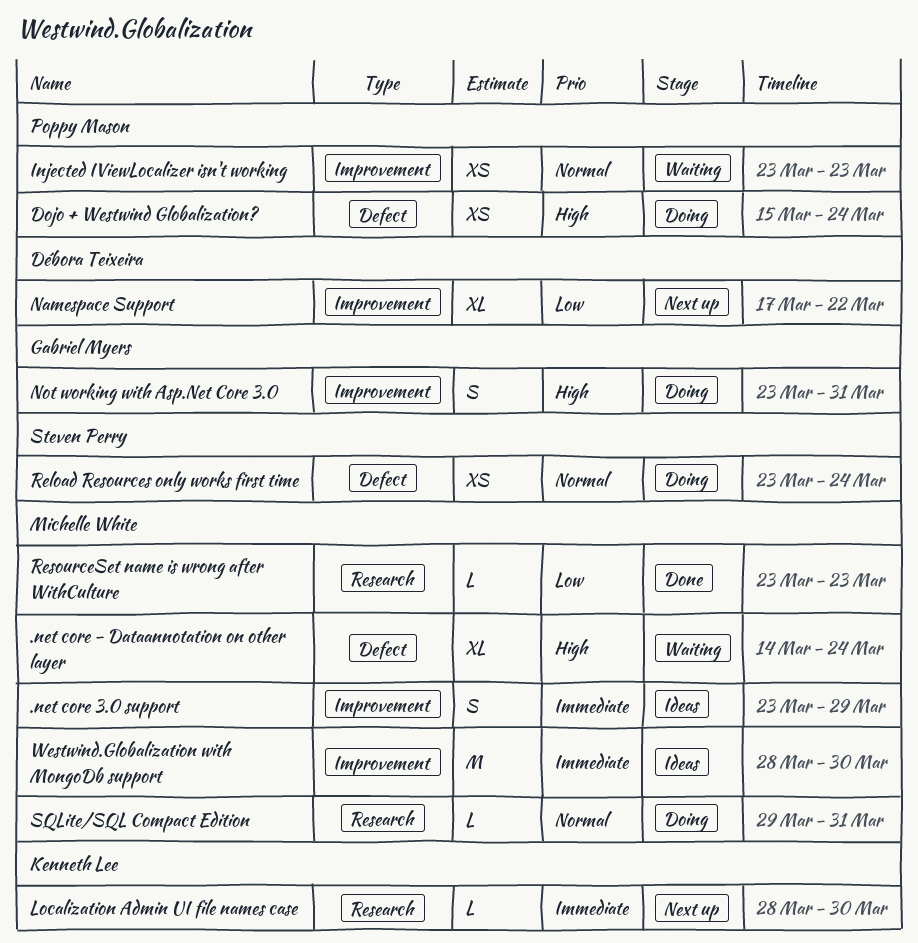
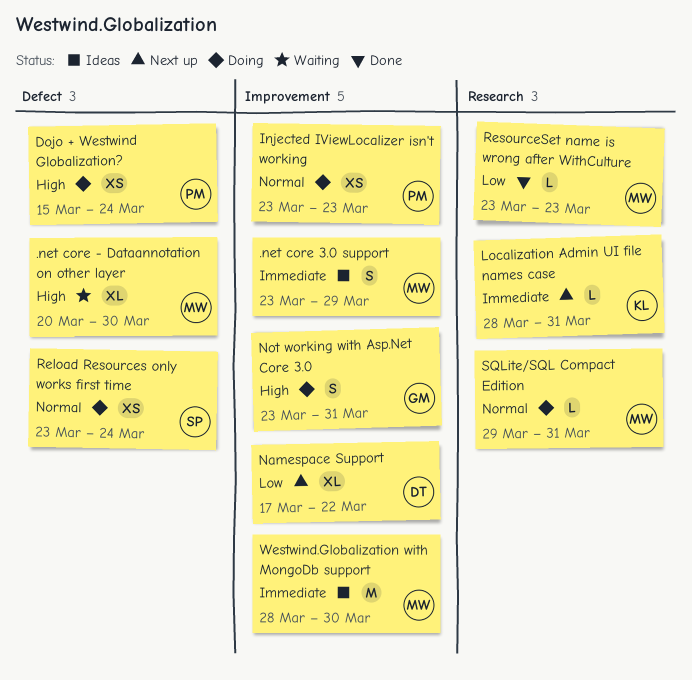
.net core - Dataannotation on other layer, start: Mar 14 -> Mar 20
.net core - Dataannotation on other layer, due: Mar 24 -> Mar 30
Injected IViewLocalizer isn't working, status: Waiting -> Doing
Localization Admin UI file names case, due: Mar 30 -> Mar 31

